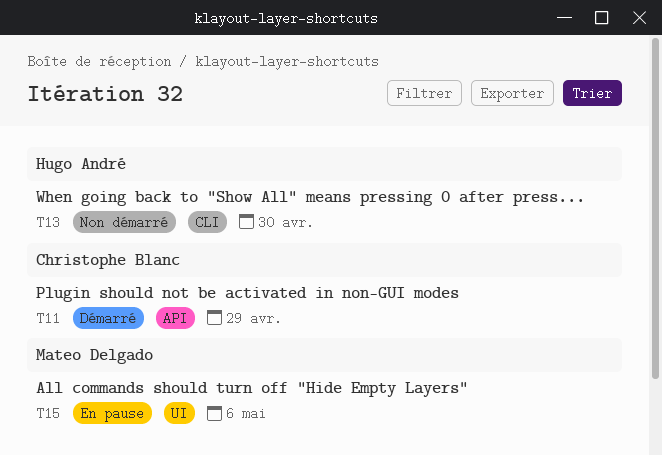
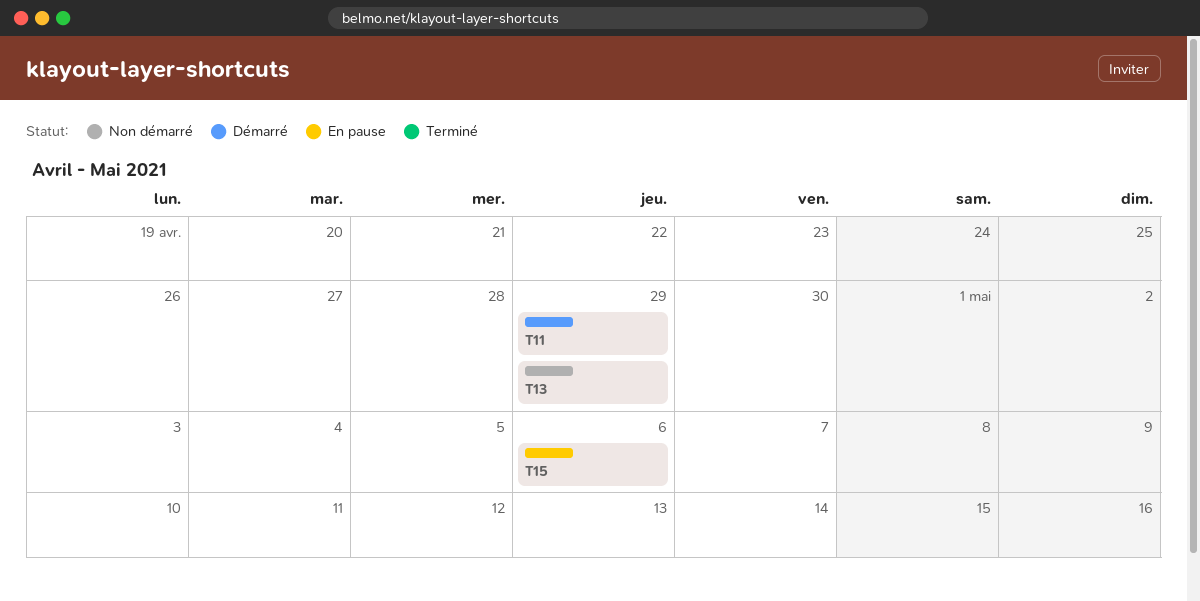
T13, due: Apr 30 -> Apr 29

